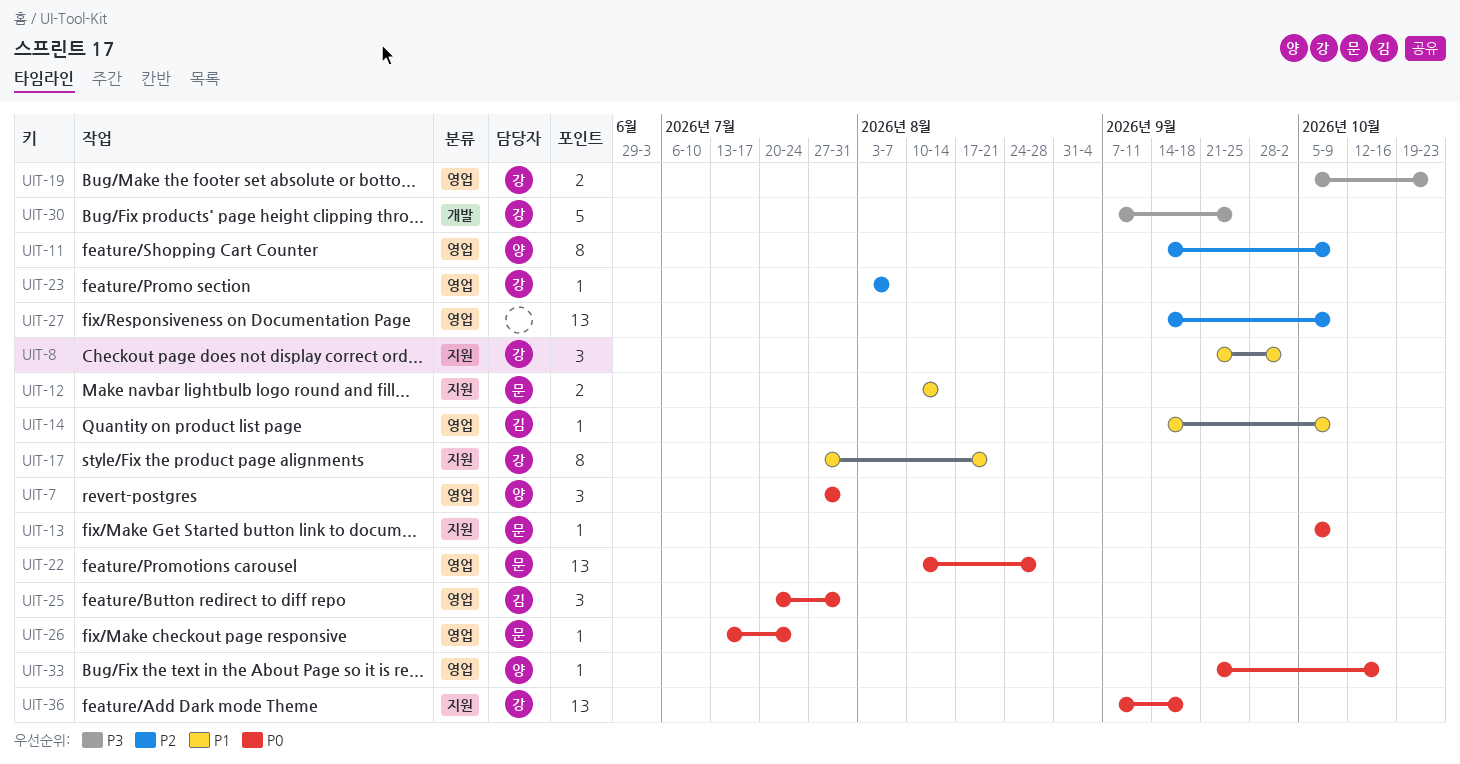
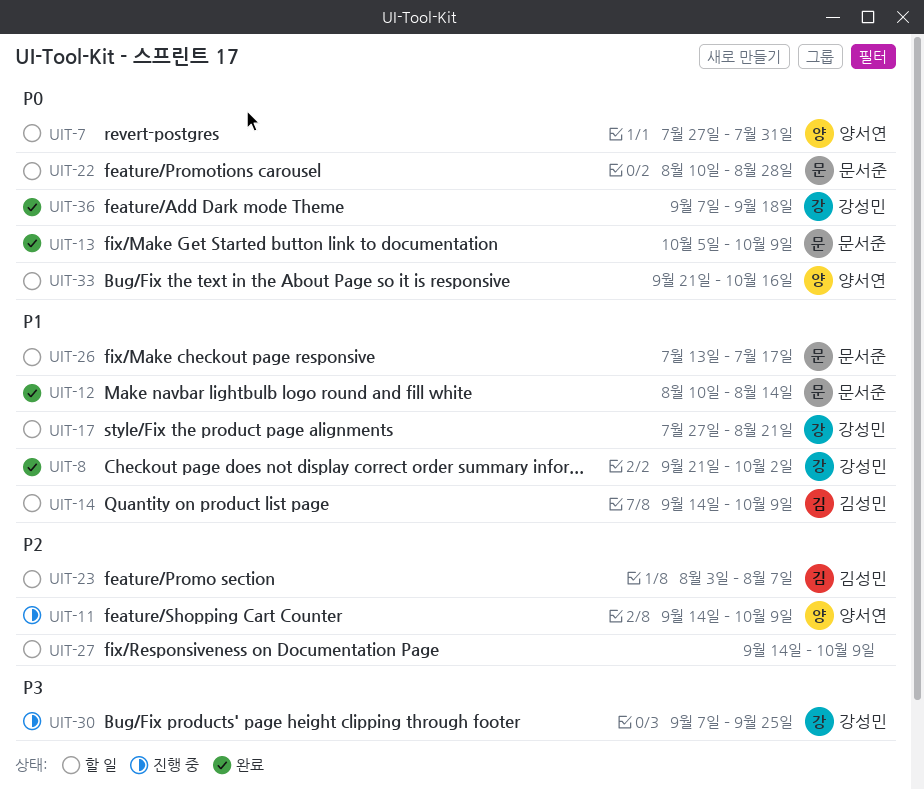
UIT-19: present -> none
UIT-23, owner: 강성민 -> 김성민
UIT-25: present -> none
UIT-26, priority: P0 -> P1
UIT-26, due: Jul 24 -> Jul 17

